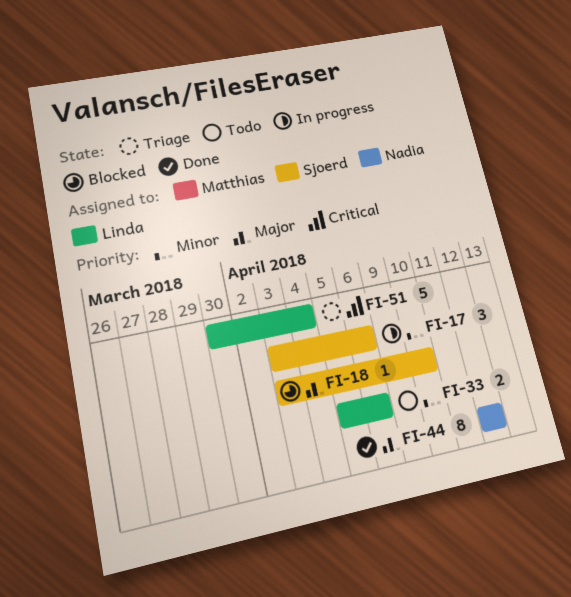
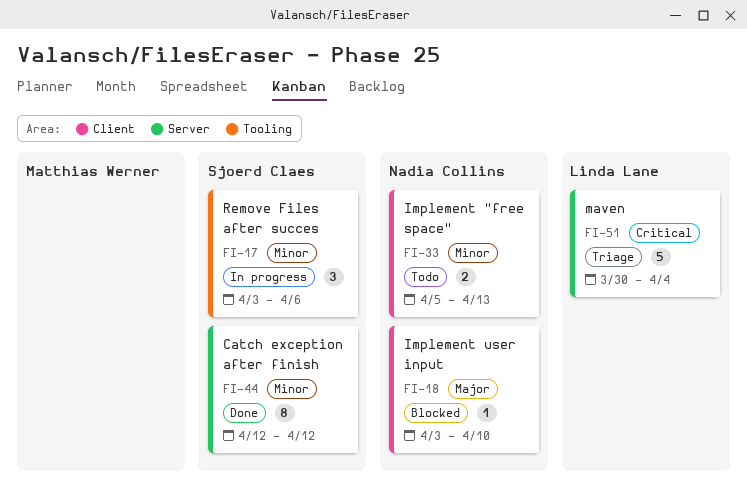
FI-18, owner: Sjoerd Claes -> Nadia Collins
FI-33, owner: Linda Lane -> Nadia Collins
FI-33, due: Apr 6 -> Apr 13
FI-44, owner: Nadia Collins -> Sjoerd Claes
FI-44, priority: Major -> Minor

